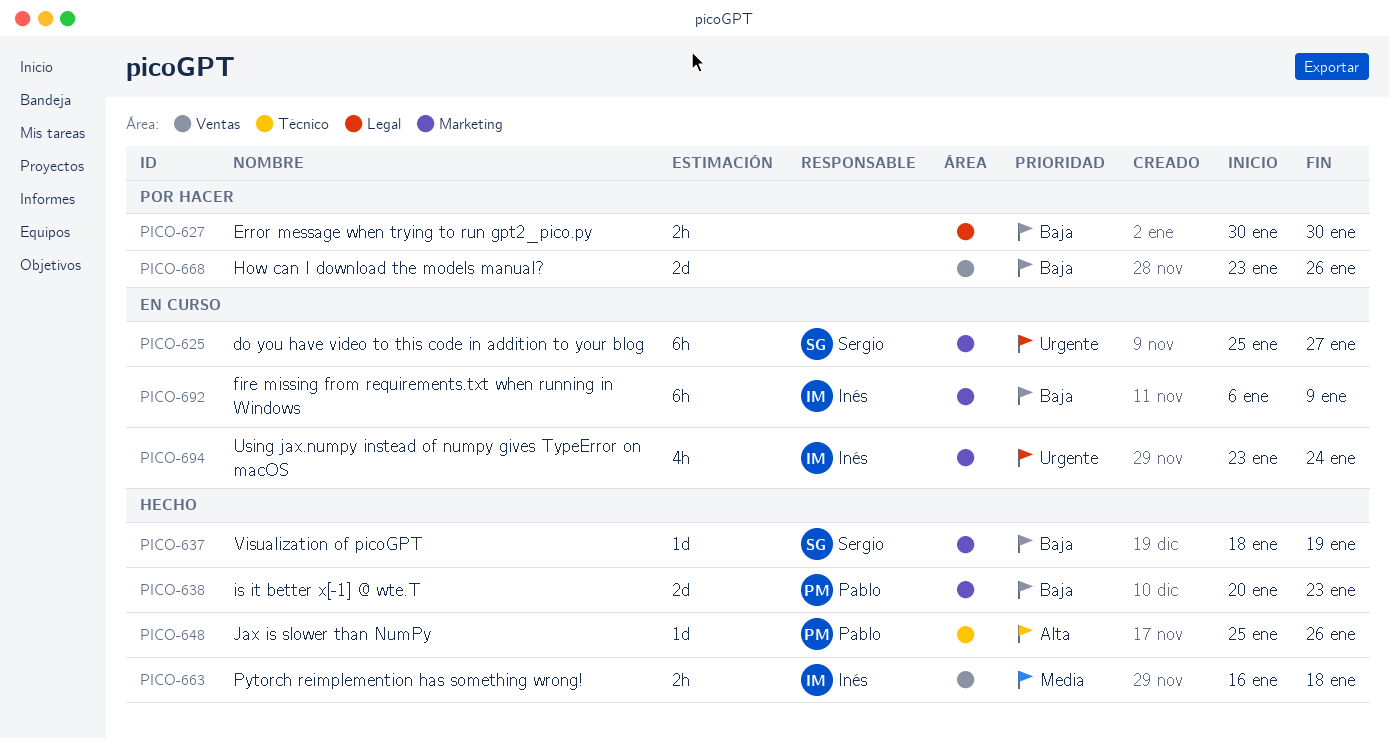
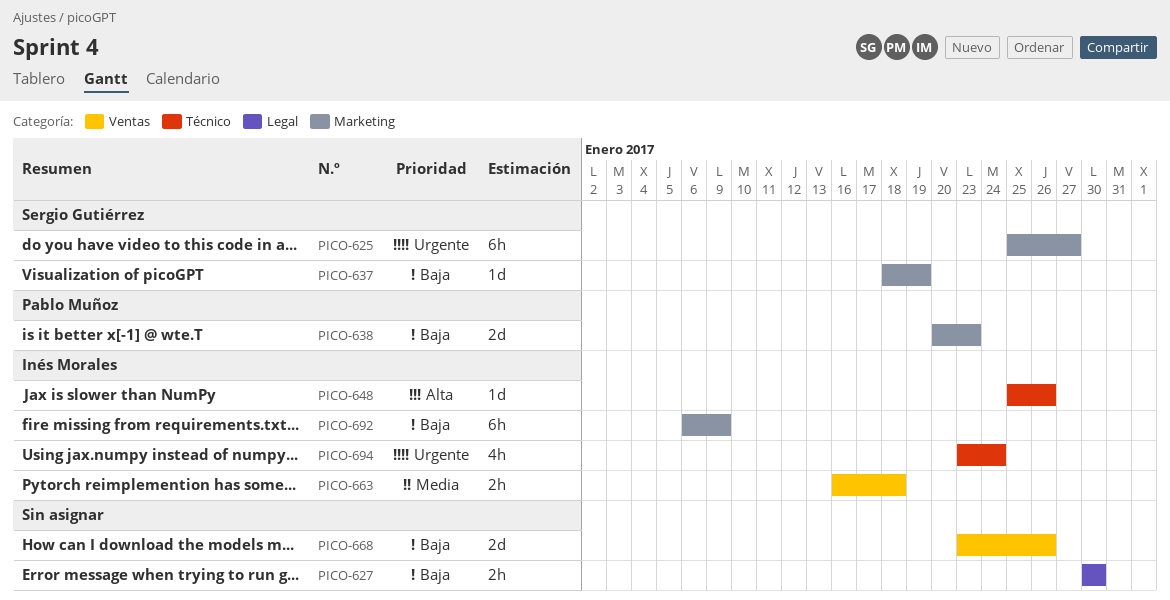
PICO-648, owner: Pablo Muñoz -> Inés Morales
PICO-694, label: Marketing -> Técnico

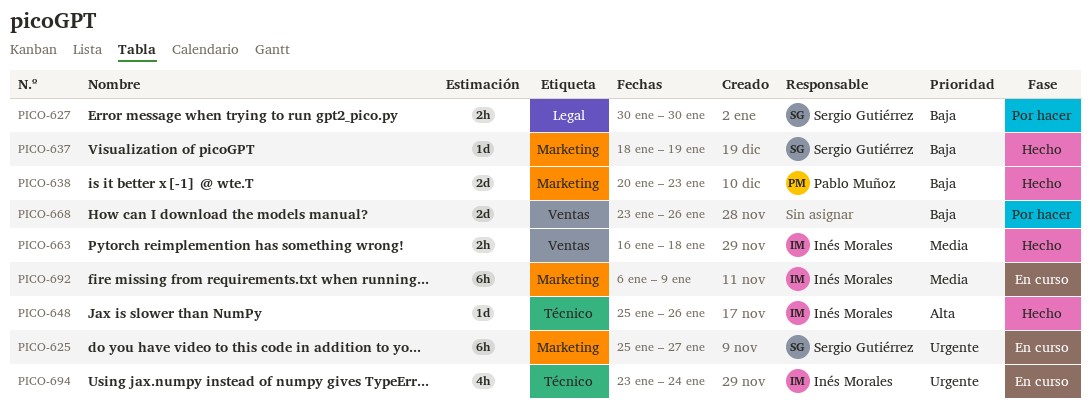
PICO-627, owner: none -> Sergio Gutiérrez
PICO-692, priority: Baja -> Media

